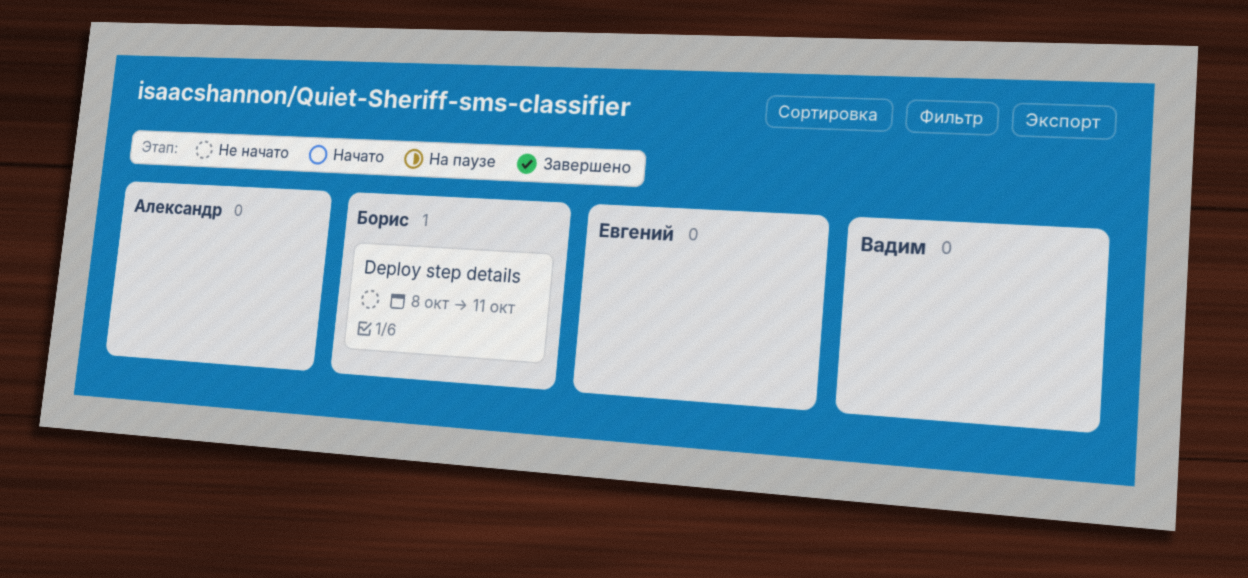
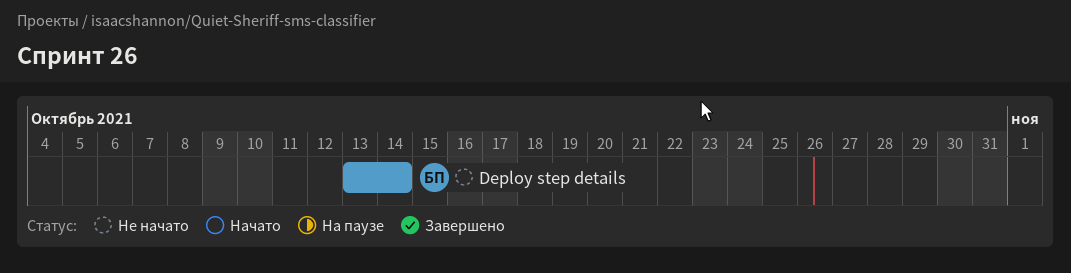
Deploy step details, start: Oct 8 -> Oct 13
Deploy step details, due: Oct 11 -> Oct 14

